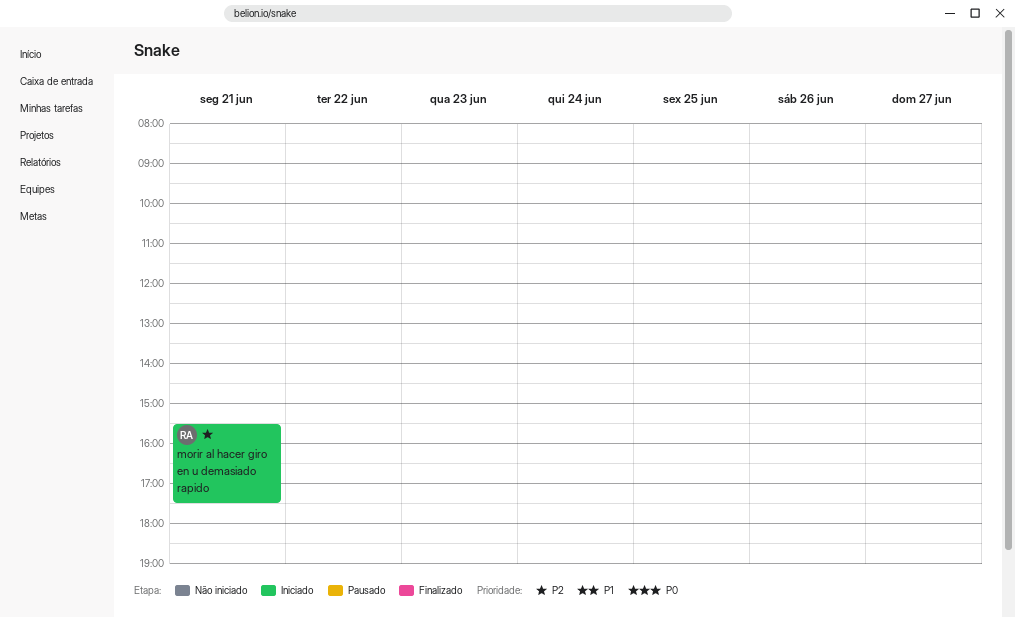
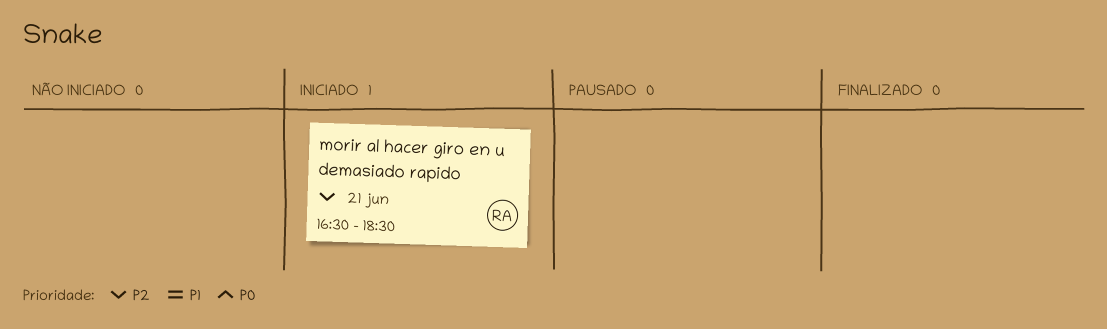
morir al hacer giro en u demasiado rapido, begins: 15:30 -> 16:30
morir al hacer giro en u demasiado rapido, ends: 17:30 -> 18:30

